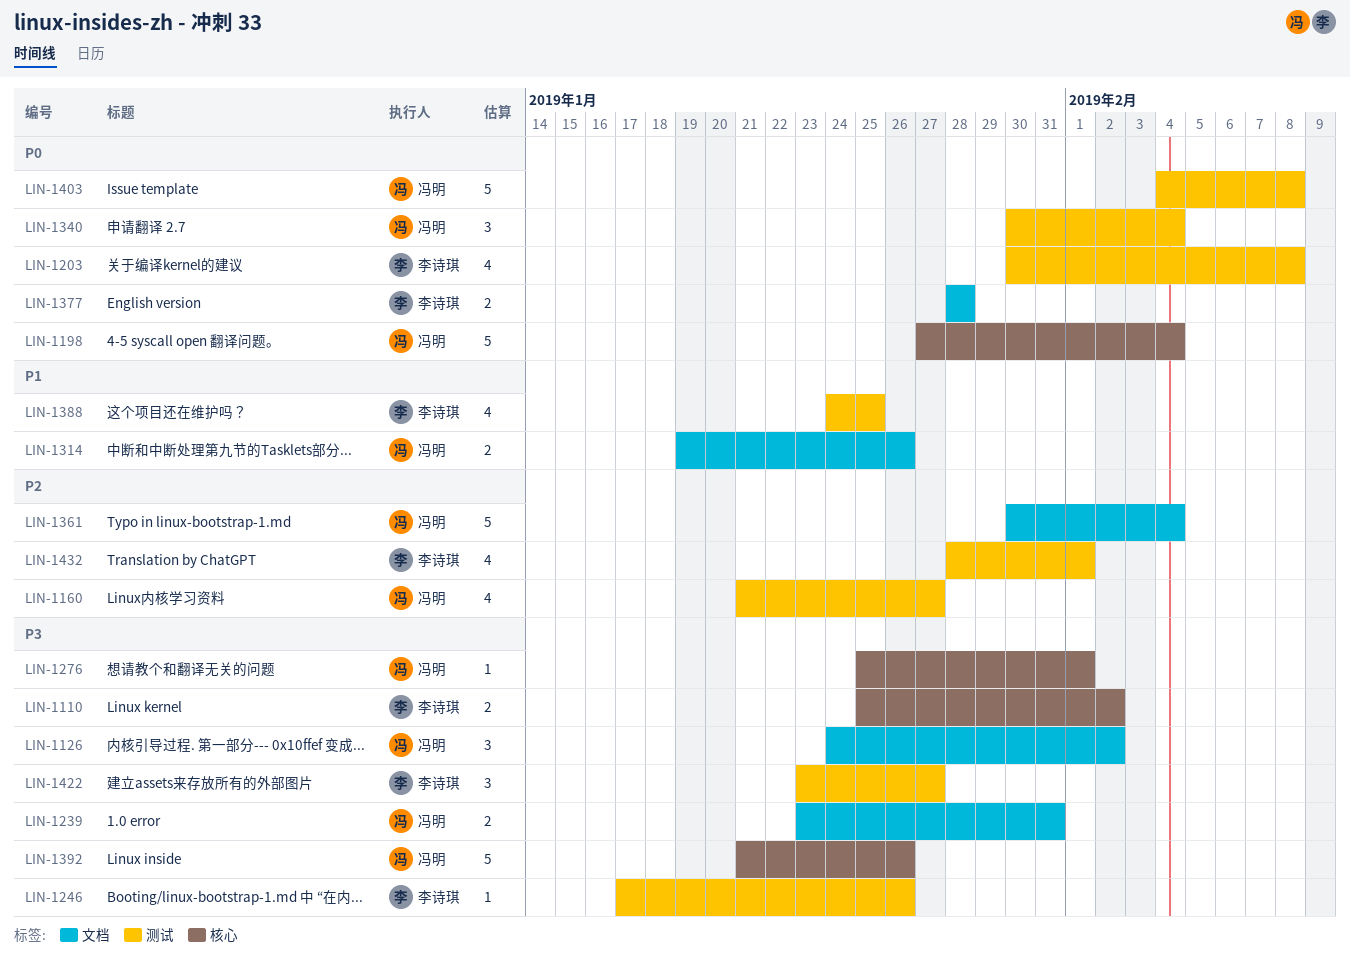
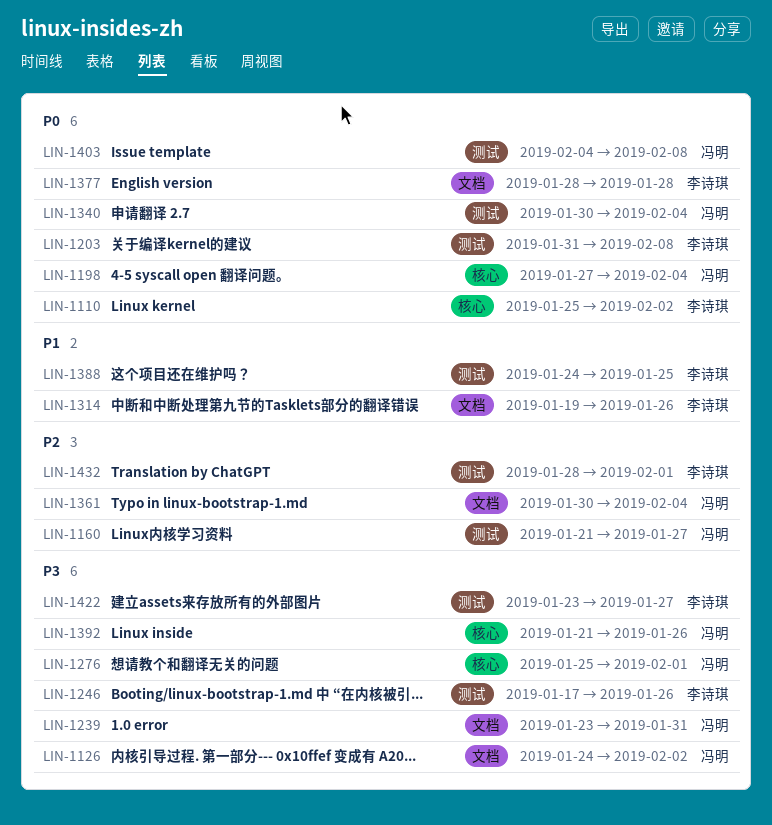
LIN-1110, priority: P3 -> P0
LIN-1203, start: Jan 30 -> Jan 31
LIN-1314, owner: 冯明 -> 李诗琪

